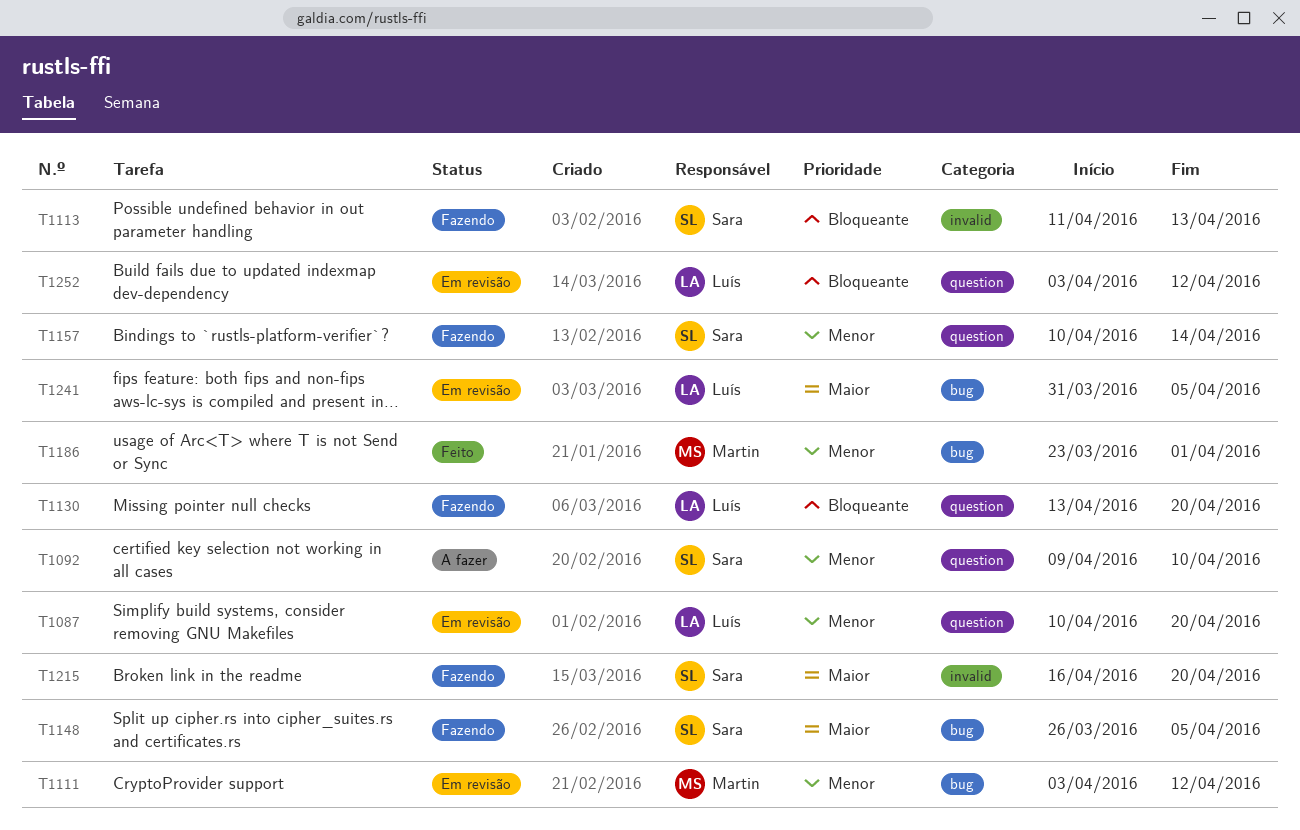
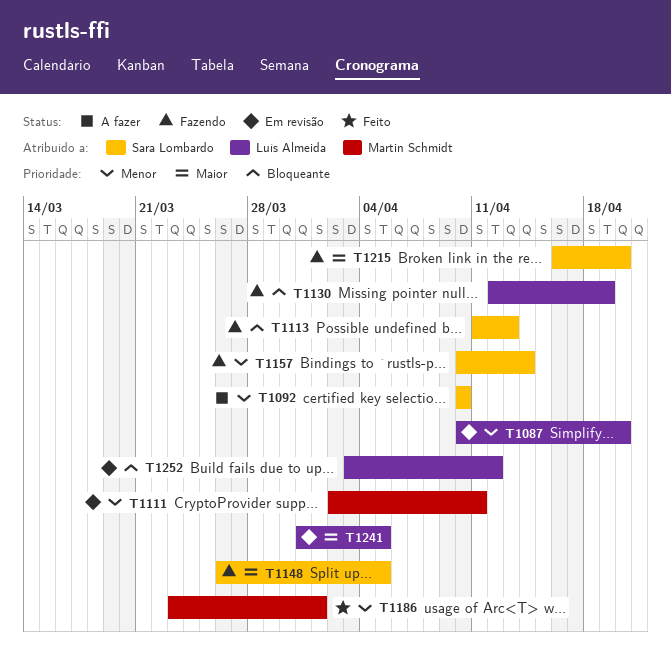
T1092, start: Apr 9 -> Apr 10
T1111, start: Apr 3 -> Apr 2
T1111, due: Apr 12 -> Apr 11
T1130, start: Apr 13 -> Apr 12
T1130, due: Apr 20 -> Apr 19

